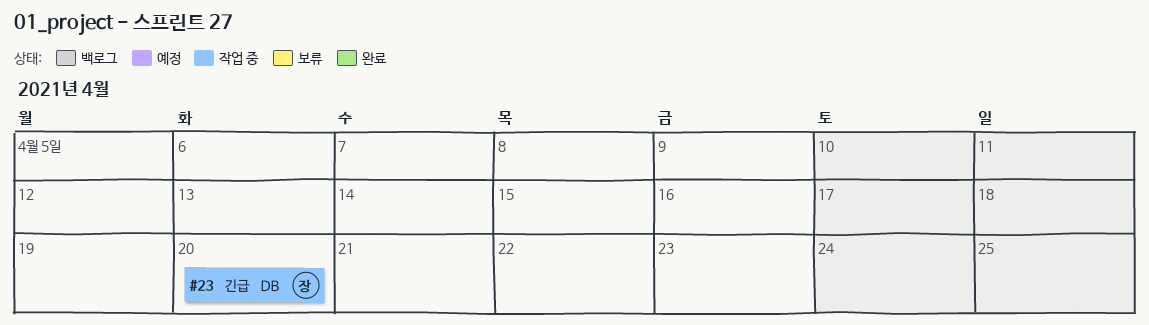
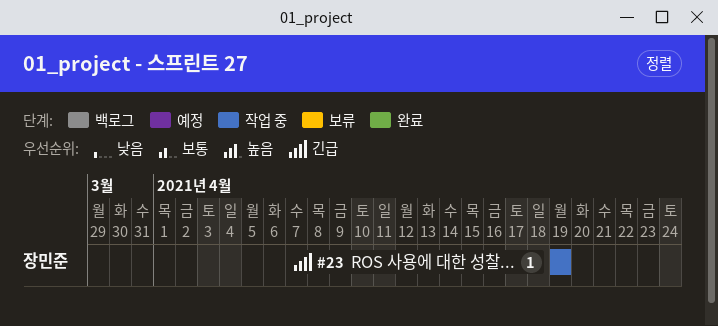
#23, due: Apr 20 -> Apr 19

